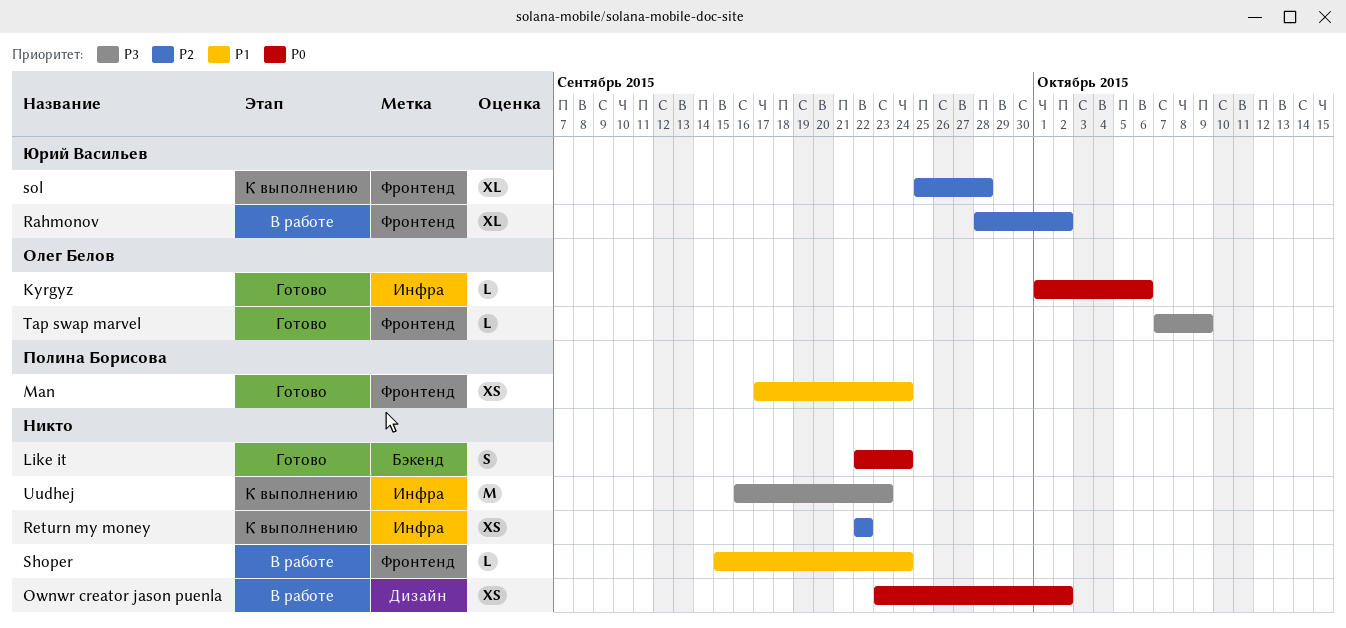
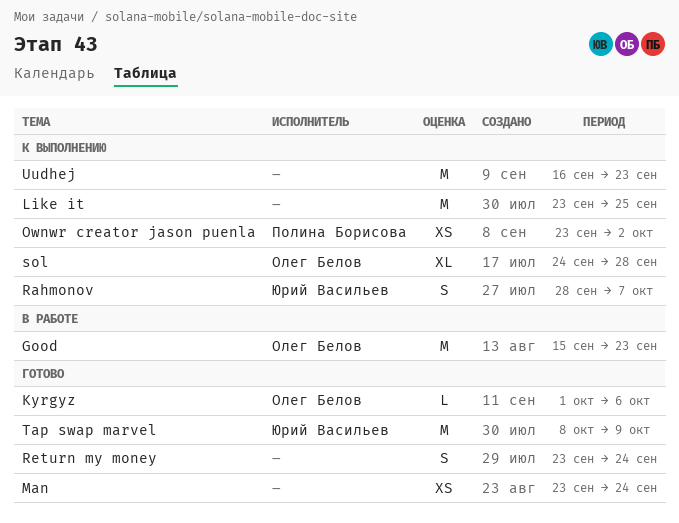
Good: none -> present
Like it, status: Готово -> К выполнению
Like it, estimate: S -> M
Like it, start: Sep 22 -> Sep 23
Like it, due: Sep 24 -> Sep 25
Man, owner: Полина Борисова -> none
Man, start: Sep 17 -> Sep 23
Ownwr creator jason puenla, status: В работе -> К выполнению
Ownwr creator jason puenla, owner: none -> Полина Борисова
Rahmonov, status: В работе -> К выполнению
Rahmonov, estimate: XL -> S
Rahmonov, due: Oct 2 -> Oct 7
Return my money, status: К выполнению -> Готово
Return my money, estimate: XS -> S
Return my money, start: Sep 22 -> Sep 23
Return my money, due: Sep 22 -> Sep 24
Shoper: present -> none
sol, owner: Юрий Васильев -> Олег Белов
sol, start: Sep 25 -> Sep 24
Tap swap marvel, owner: Олег Белов -> Юрий Васильев
Tap swap marvel, estimate: L -> M
Tap swap marvel, start: Oct 7 -> Oct 8

